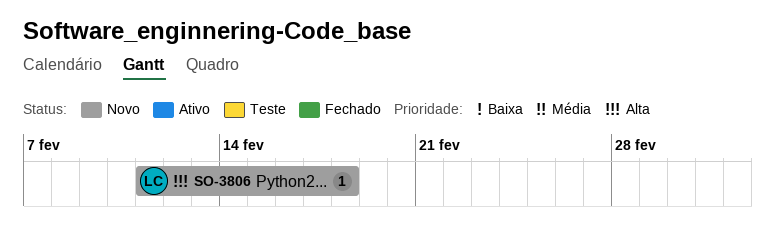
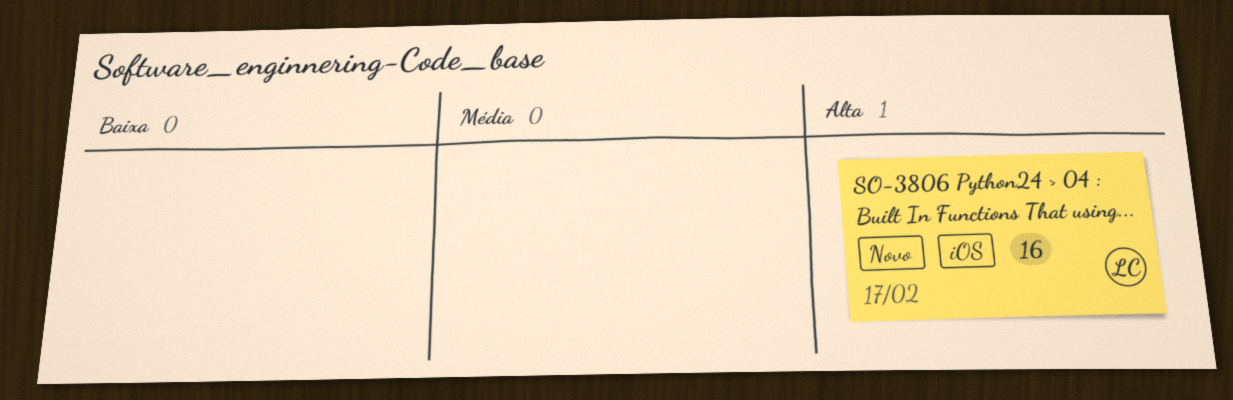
SO-3806, estimate: 1 -> 16
SO-3806, due: Feb 18 -> Feb 17

